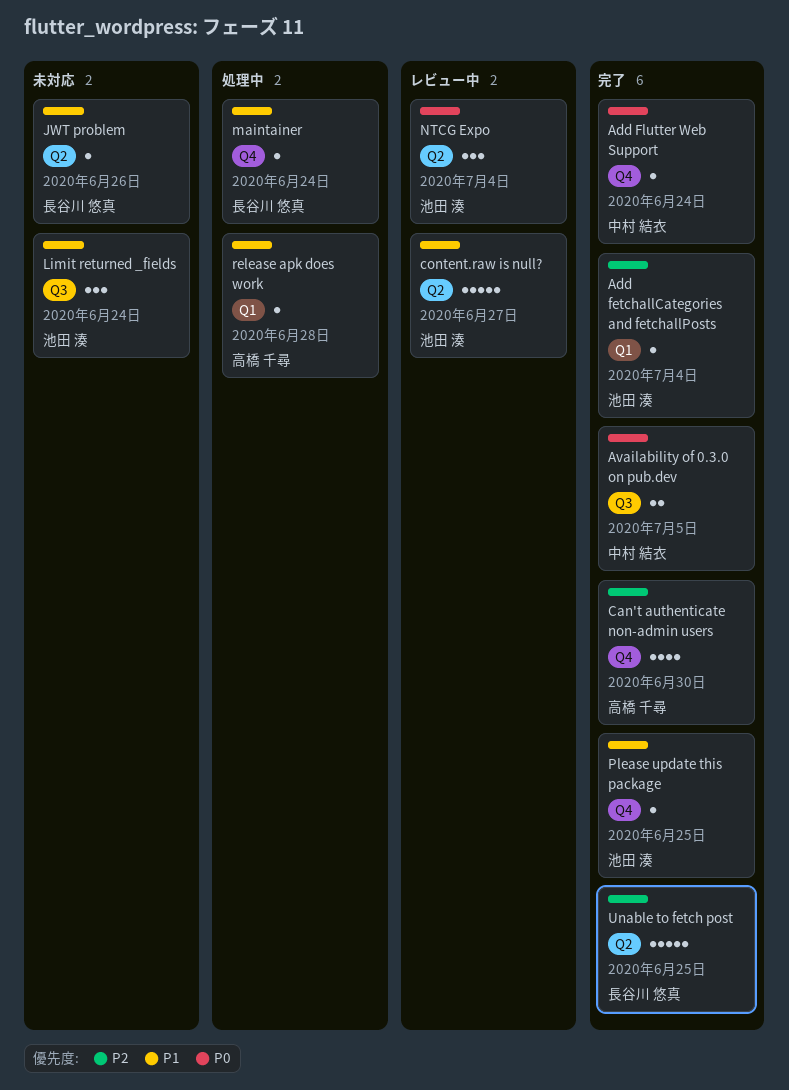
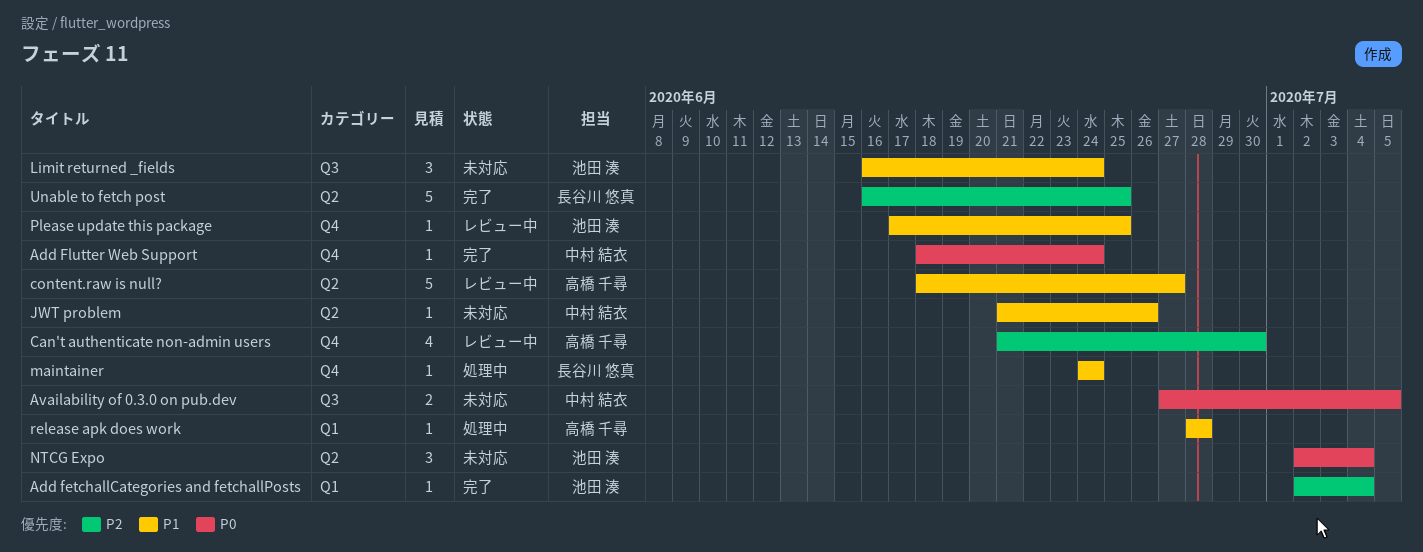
Availability of 0.3.0 on pub.dev, status: 完了 -> 未対応
Can't authenticate non-admin users, status: 完了 -> レビュー中
content.raw is null?, owner: 池田 湊 -> 高橋 千尋
JWT problem, owner: 長谷川 悠真 -> 中村 結衣
NTCG Expo, status: レビュー中 -> 未対応
Please update this package, status: 完了 -> レビュー中

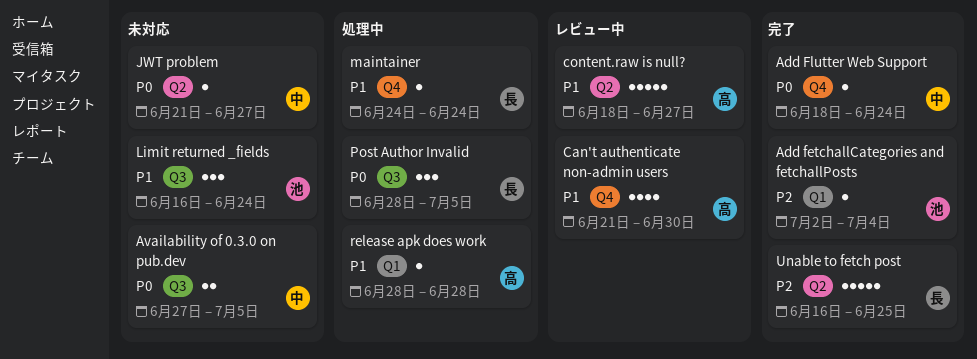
Can't authenticate non-admin users, priority: P2 -> P1
JWT problem, priority: P1 -> P0
JWT problem, due: Jun 26 -> Jun 27
NTCG Expo: present -> none
Please update this package: present -> none
Post Author Invalid: none -> present

